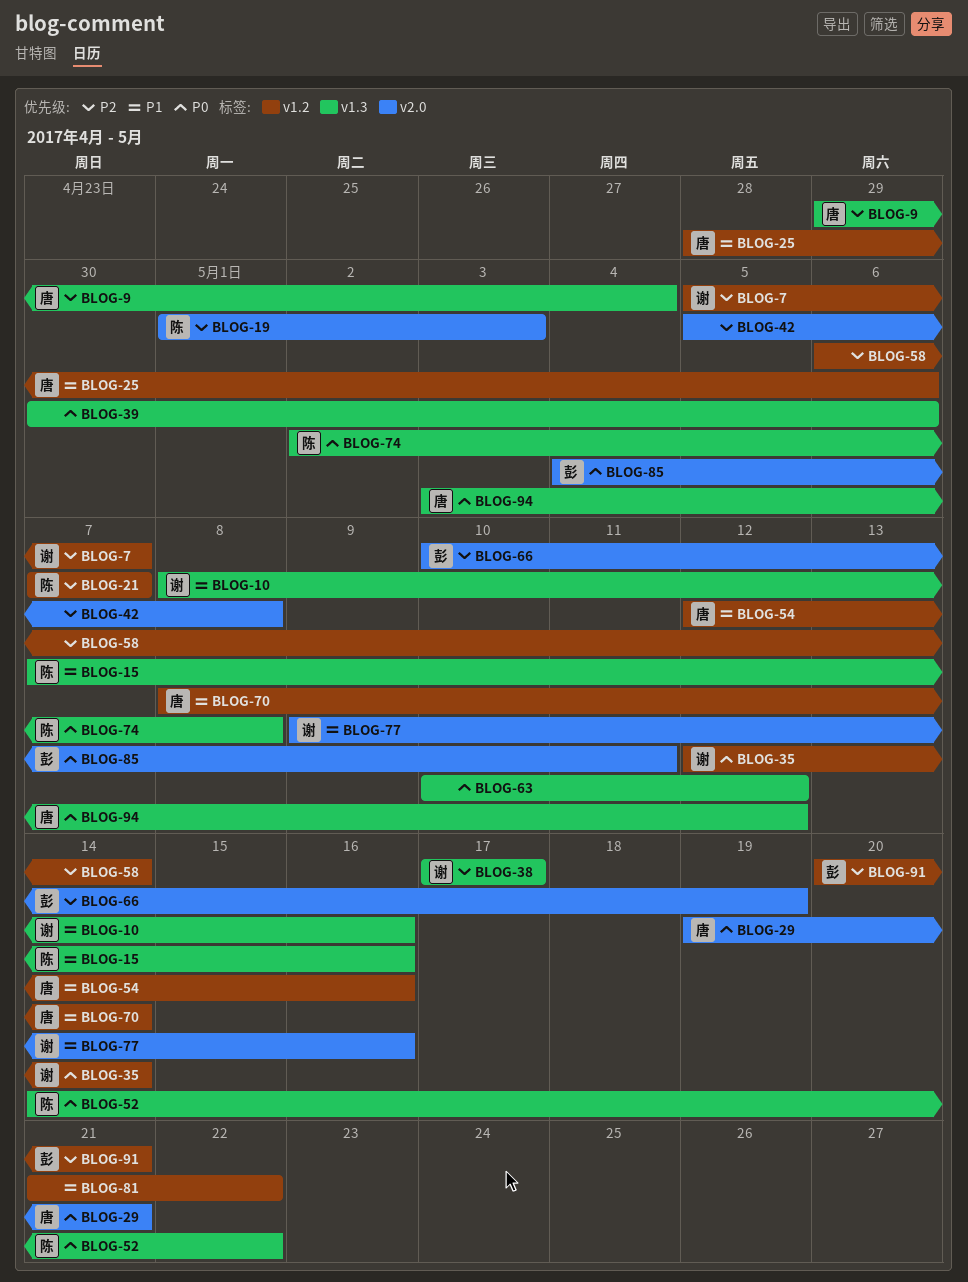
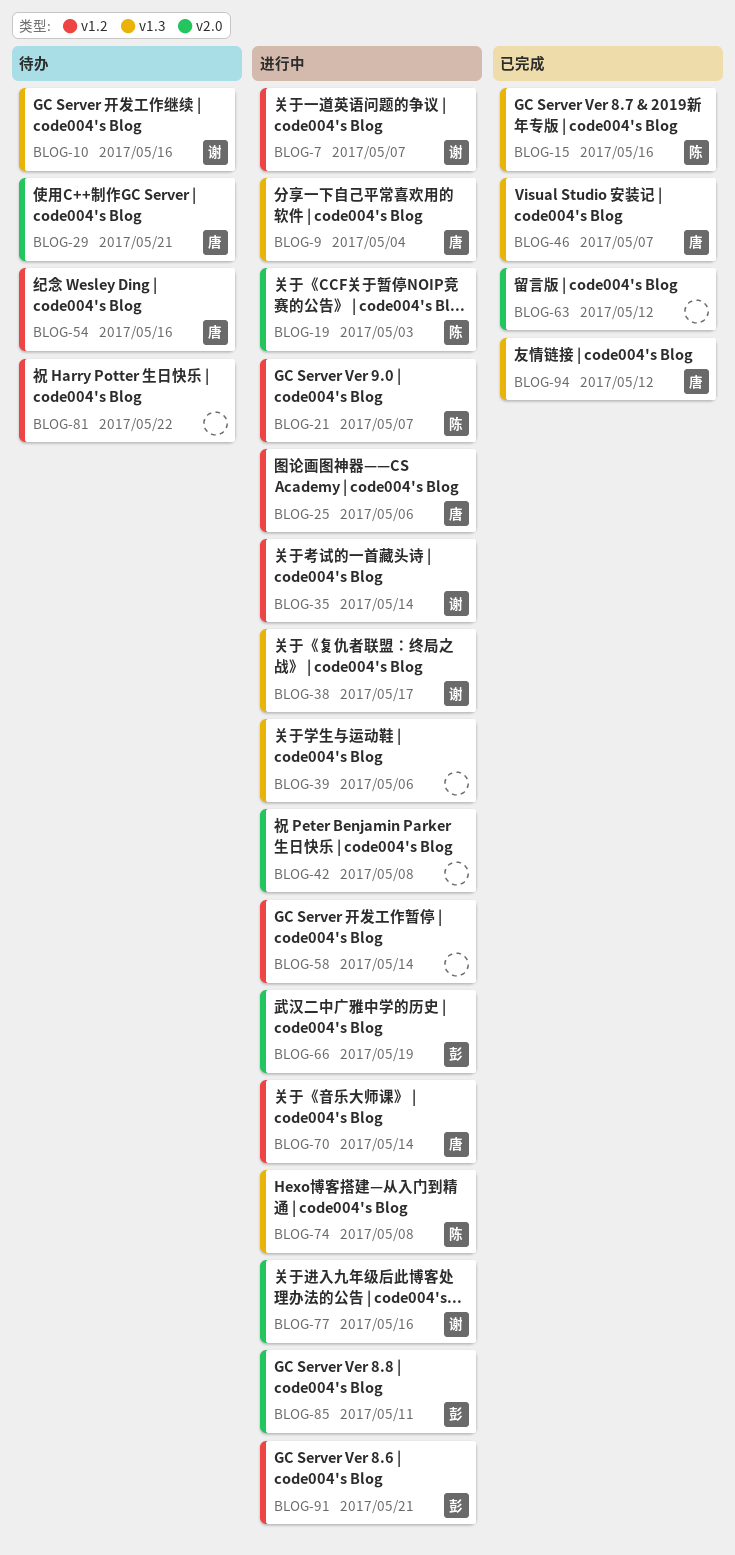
BLOG-46: none -> present
BLOG-52: present -> none
BLOG-63, label: v1.3 -> v2.0

